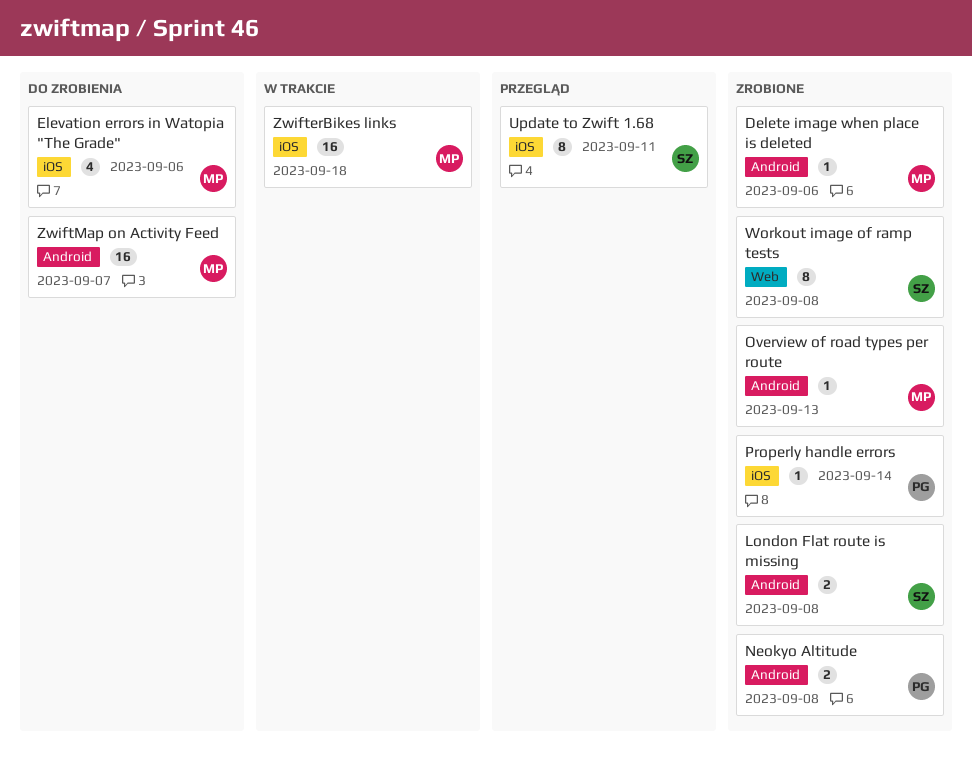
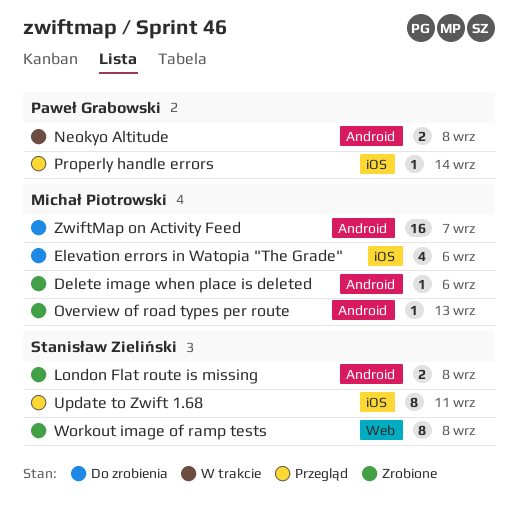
Neokyo Altitude, status: Zrobione -> W trakcie
Properly handle errors, status: Zrobione -> Przegląd
ZwifterBikes links: present -> none

